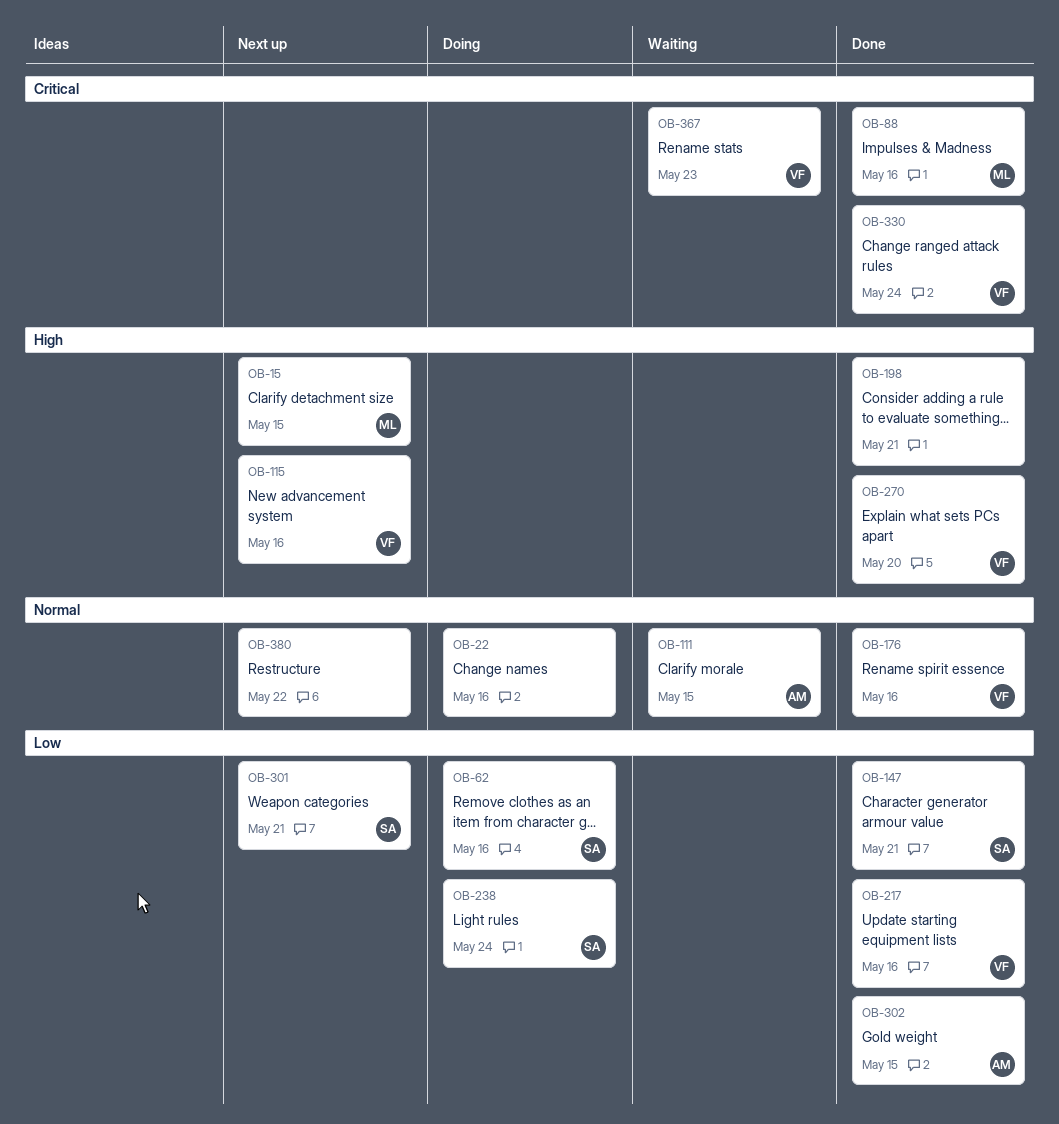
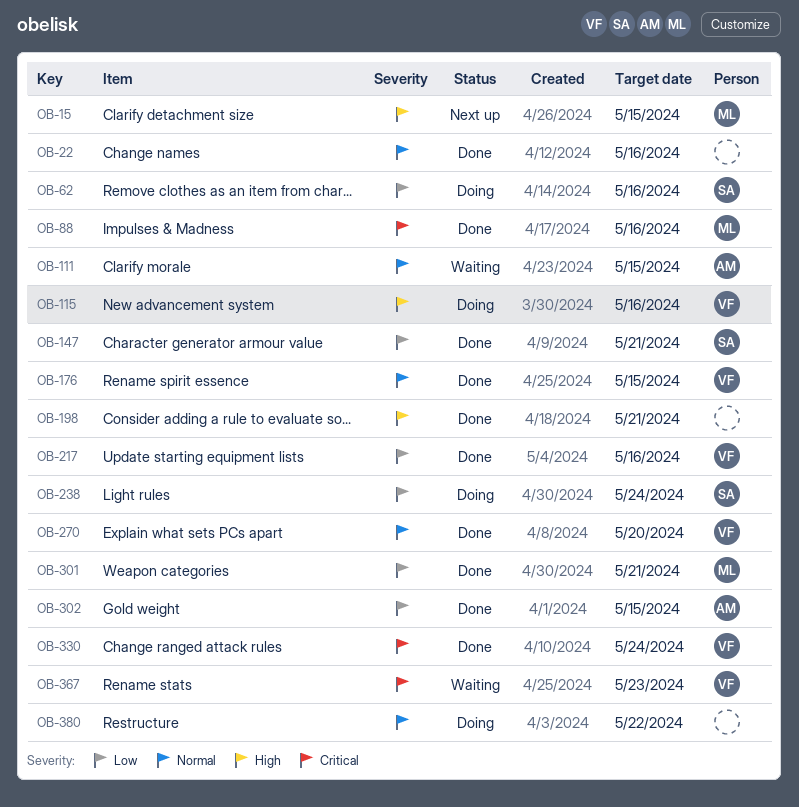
OB-22, status: Doing -> Done
OB-115, status: Next up -> Doing
OB-176, due: May 16 -> May 15
OB-270, priority: High -> Normal
OB-301, status: Next up -> Done
OB-301, owner: SA -> ML
OB-380, status: Next up -> Doing

